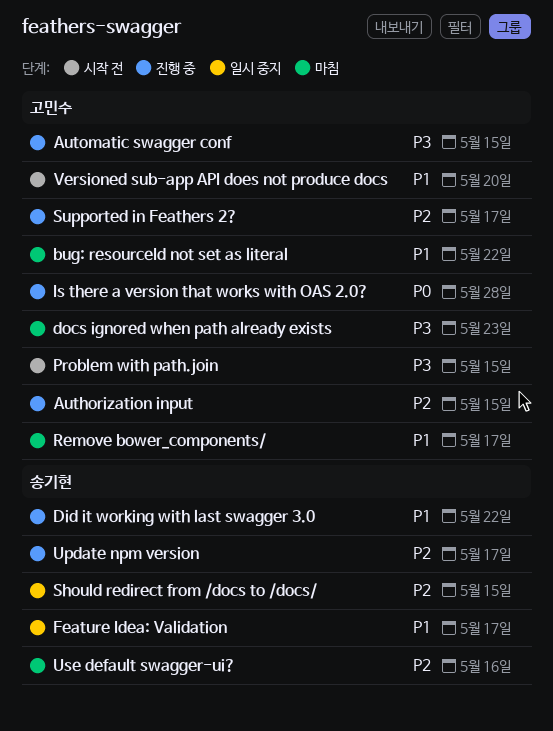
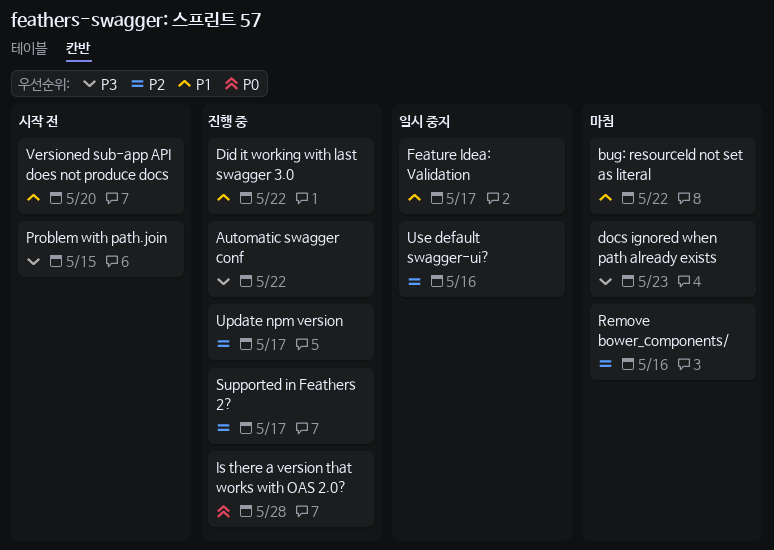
Authorization input: present -> none
Automatic swagger conf, due: May 15 -> May 22
Remove bower_components/, priority: P1 -> P2
Remove bower_components/, due: May 17 -> May 16
Should redirect from /docs to /docs/: present -> none
Use default swagger-ui?, status: 마침 -> 일시 중지

